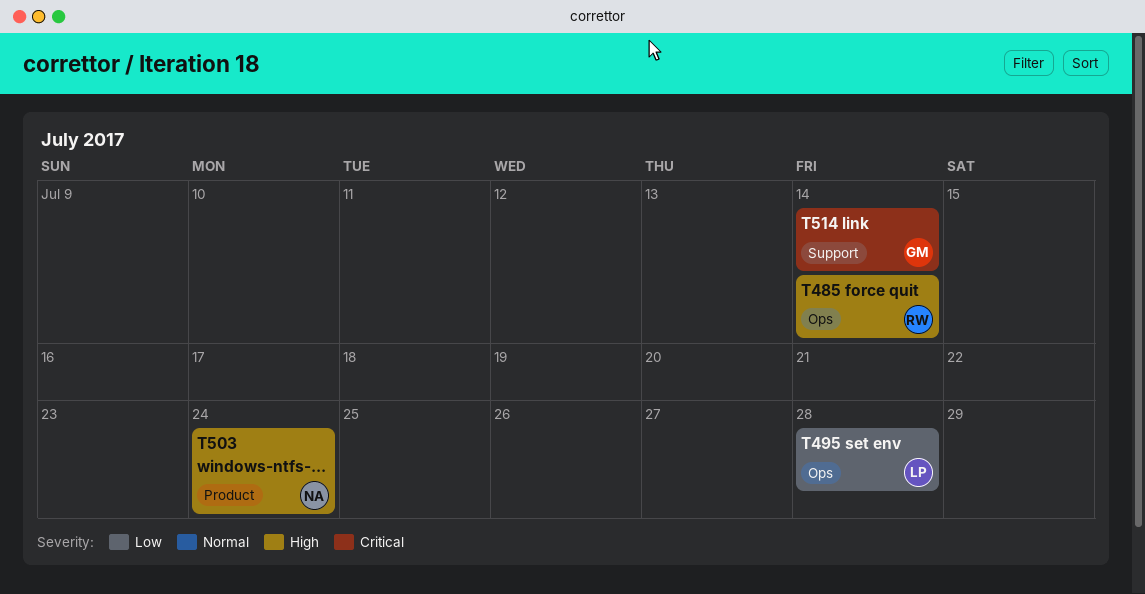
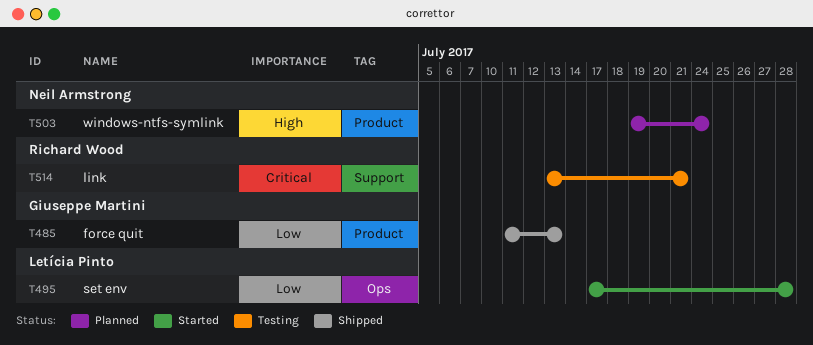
T485, owner: Richard Wood -> Giuseppe Martini
T485, priority: High -> Low
T485, label: Ops -> Product
T485, due: Jul 14 -> Jul 13
T514, owner: Giuseppe Martini -> Richard Wood
T514, due: Jul 14 -> Jul 21

